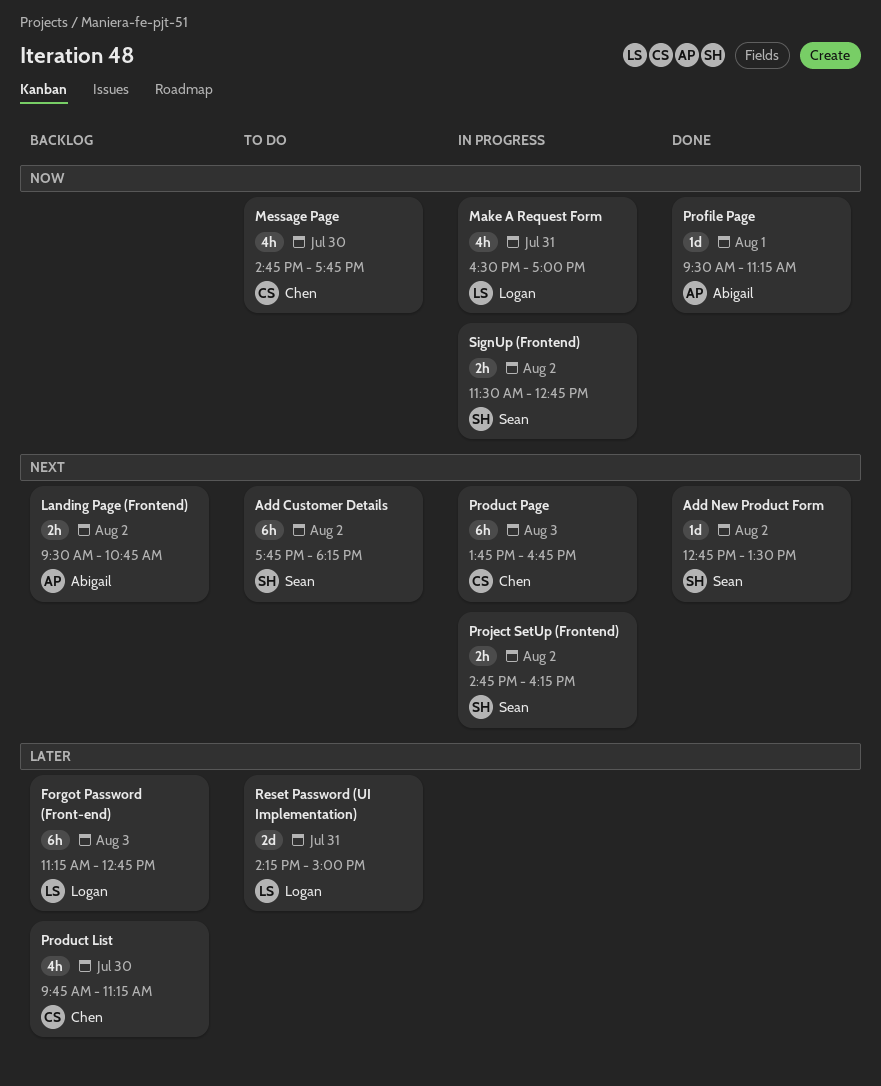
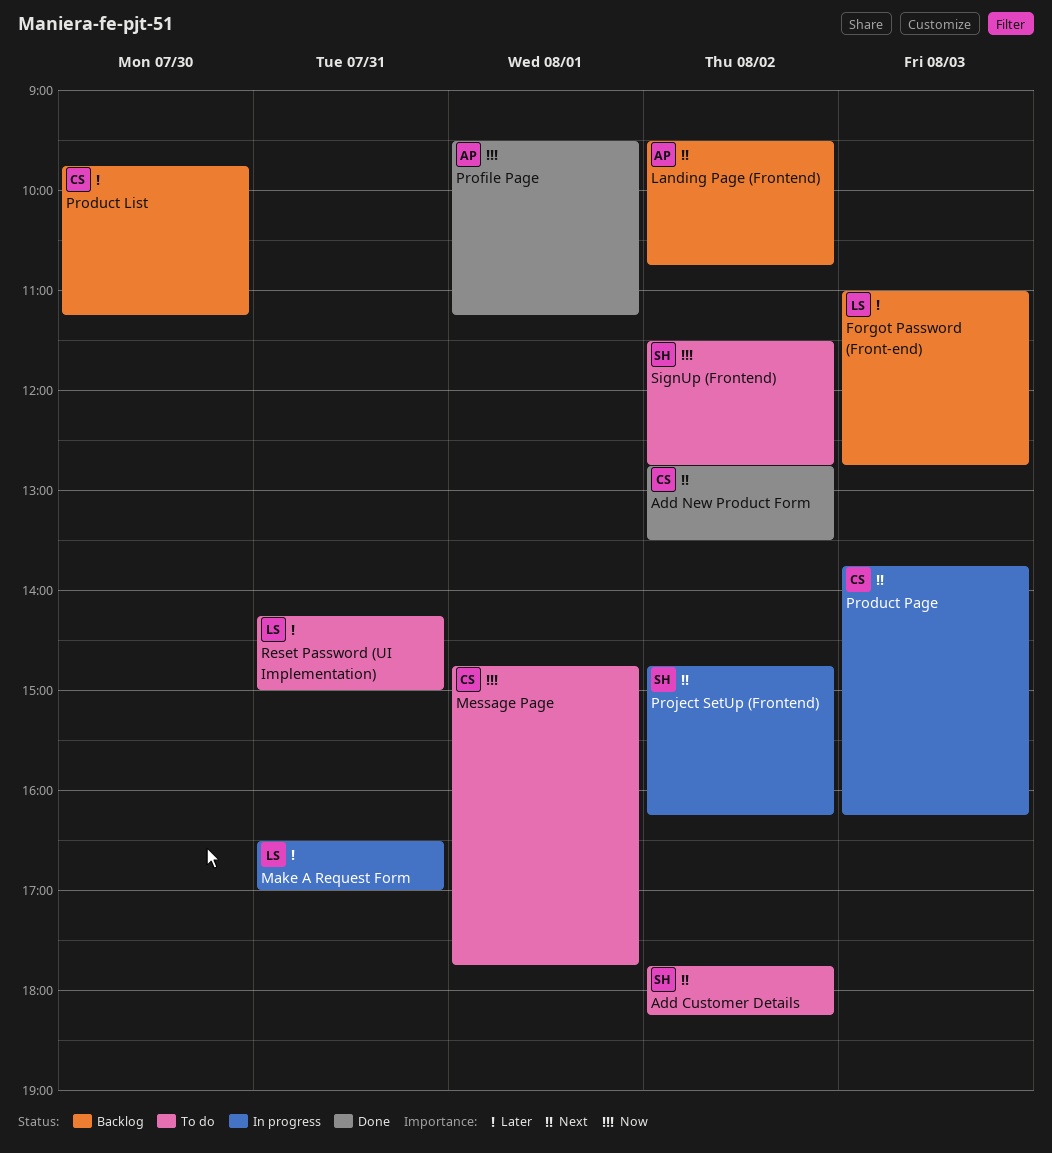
Add New Product Form, owner: Sean -> Chen
Forgot Password (Front-end), begins: 11:15 -> 11:00
Make A Request Form, priority: Now -> Later
Message Page, day: Jul 30 -> Aug 1
Product Page, ends: 16:45 -> 16:15
SignUp (Frontend), status: In progress -> To do

